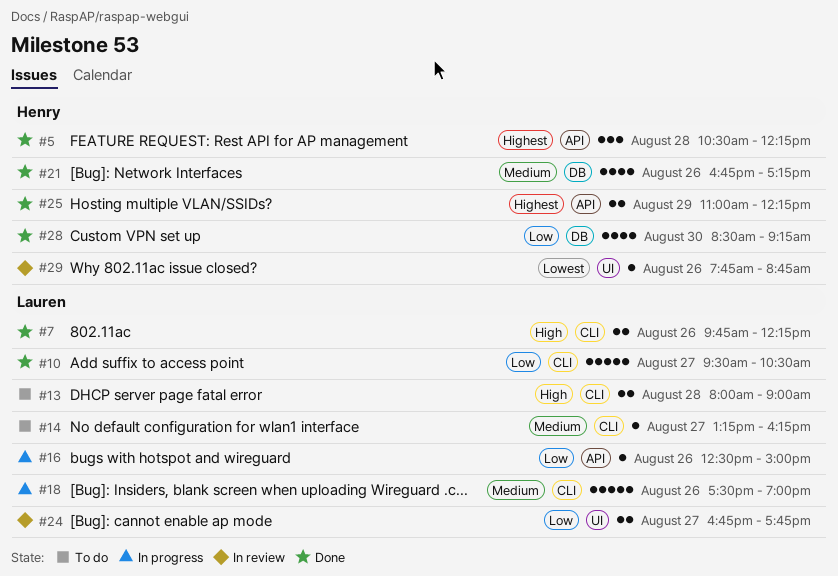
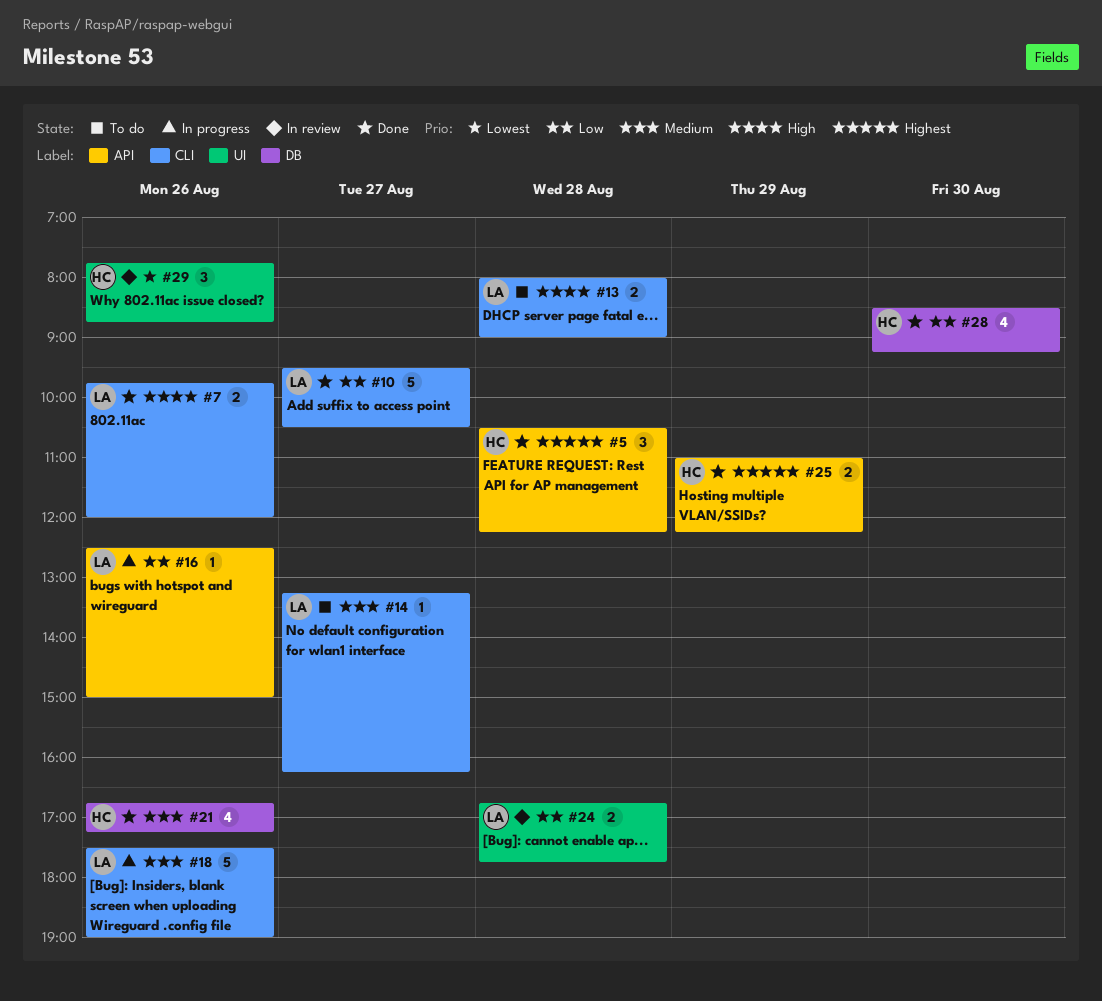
#7, ends: 12:15 -> 12:00
#24, day: Aug 27 -> Aug 28
#29, estimate: 1 -> 3

